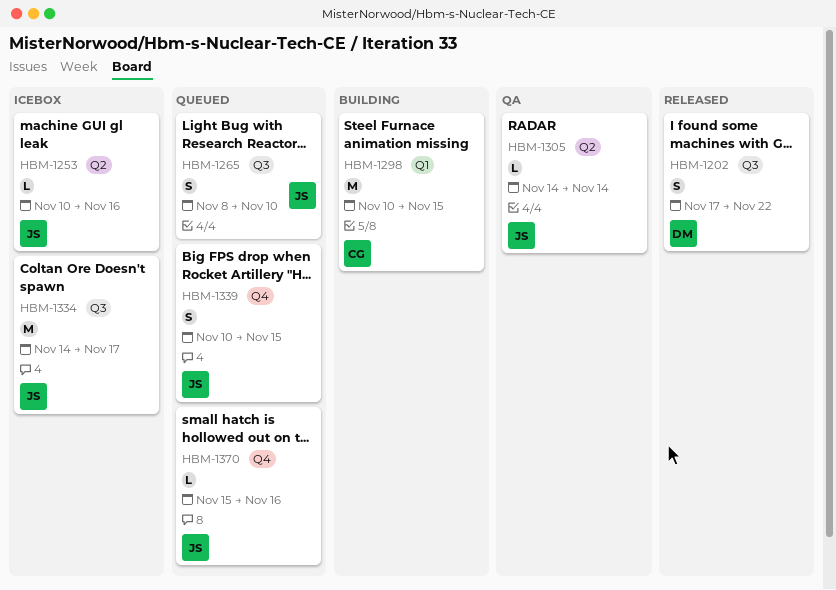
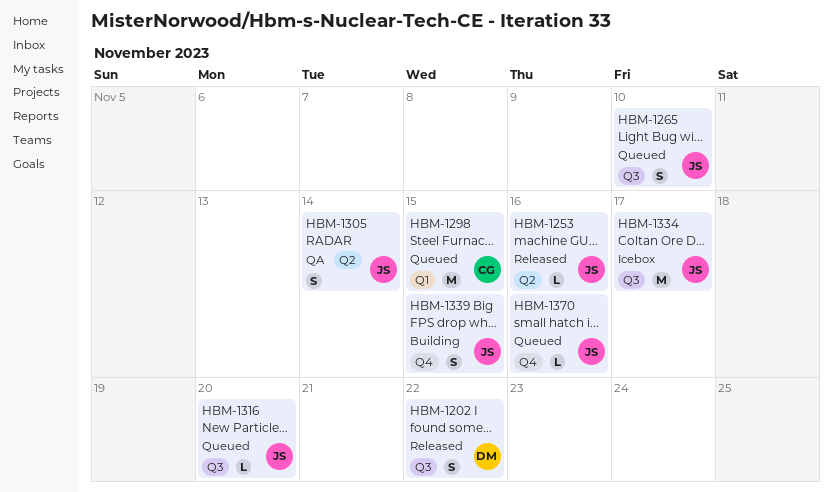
HBM-1253, status: Icebox -> Released
HBM-1298, status: Building -> Queued
HBM-1305, estimate: L -> S
HBM-1316: none -> present
HBM-1339, status: Queued -> Building

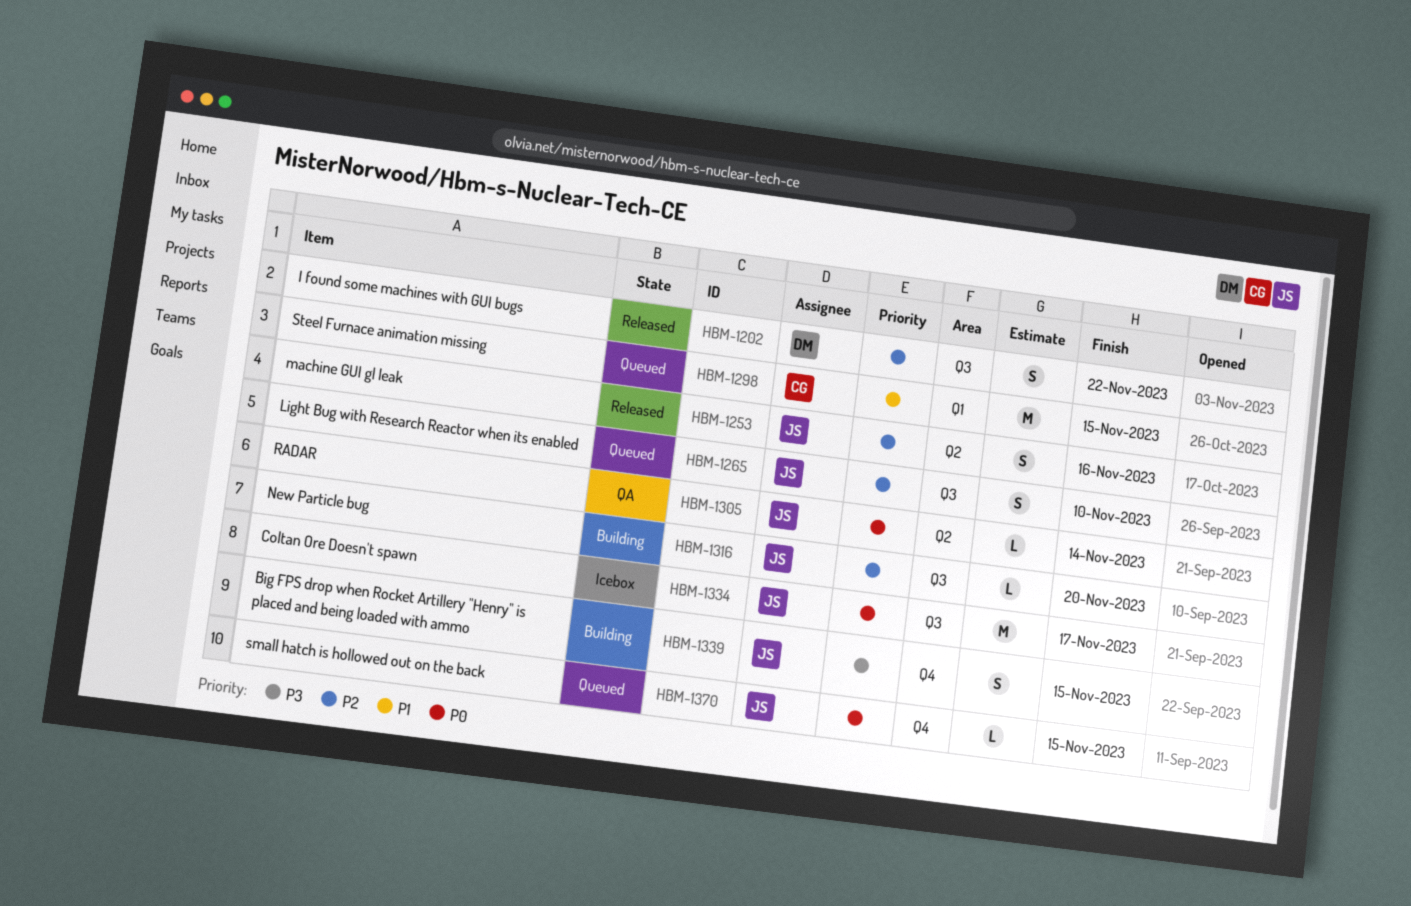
HBM-1253, estimate: L -> S
HBM-1305, estimate: S -> L
HBM-1316, status: Queued -> Building
HBM-1370, due: Nov 16 -> Nov 15

